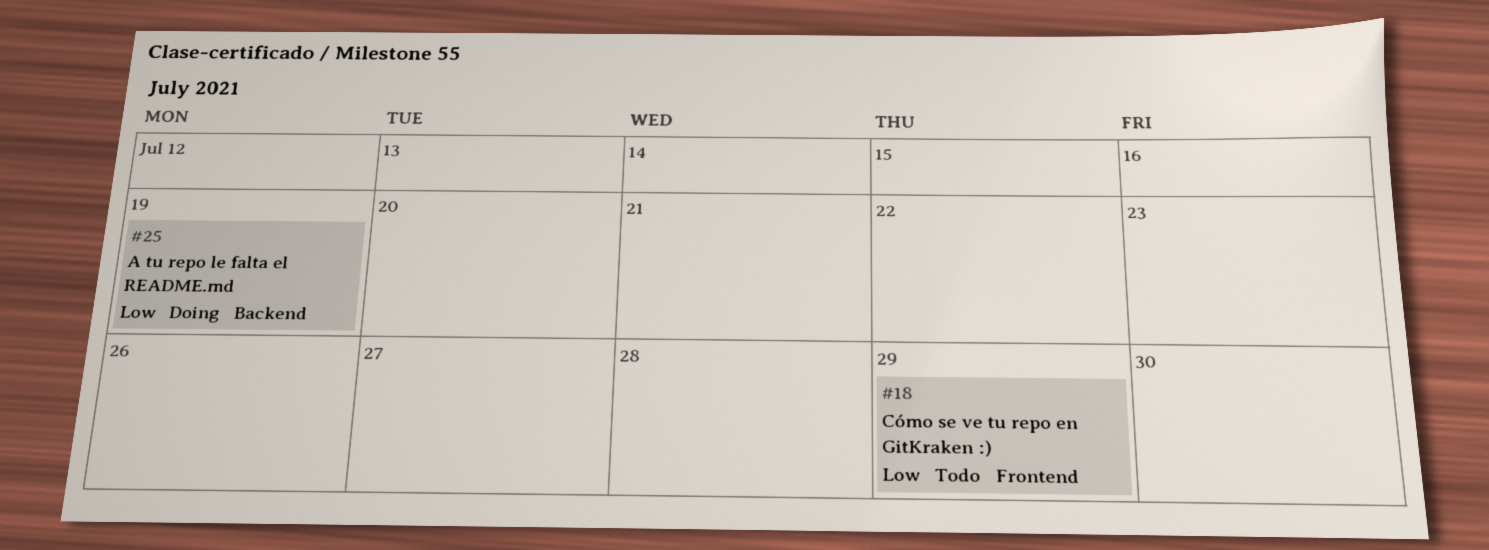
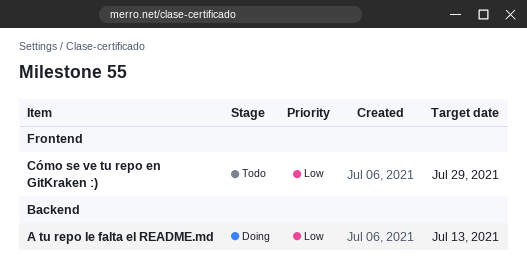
A tu repo le falta el README.md, due: Jul 19 -> Jul 13

